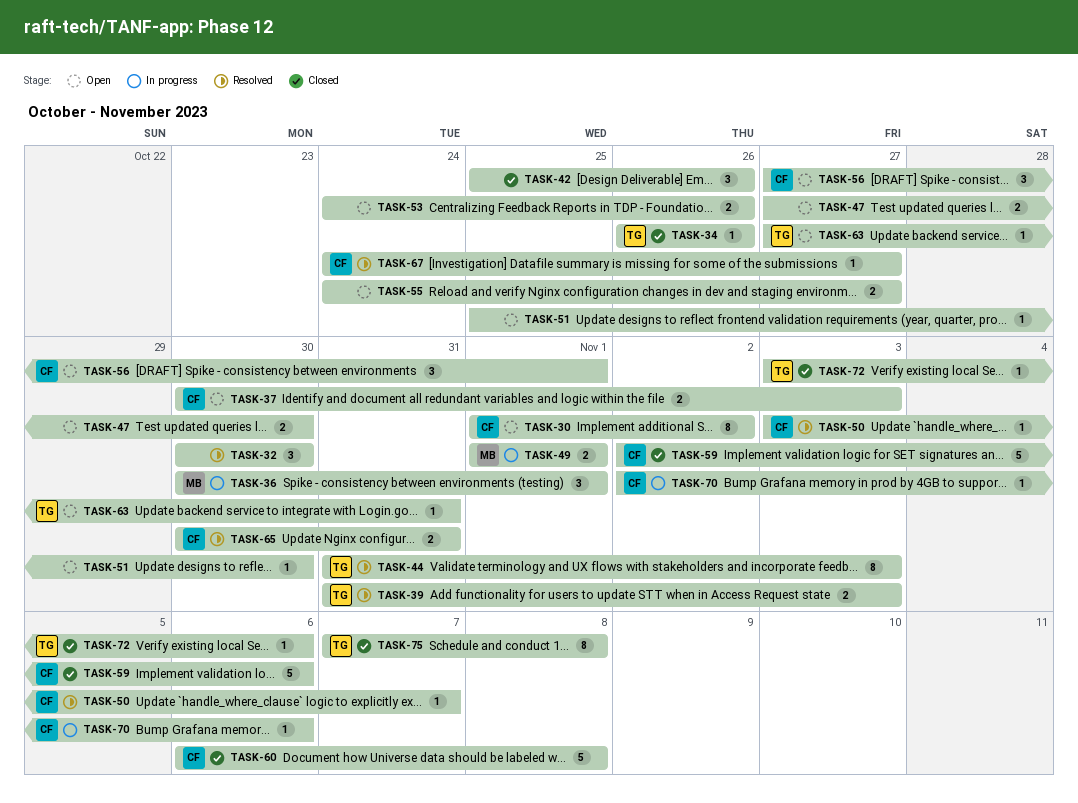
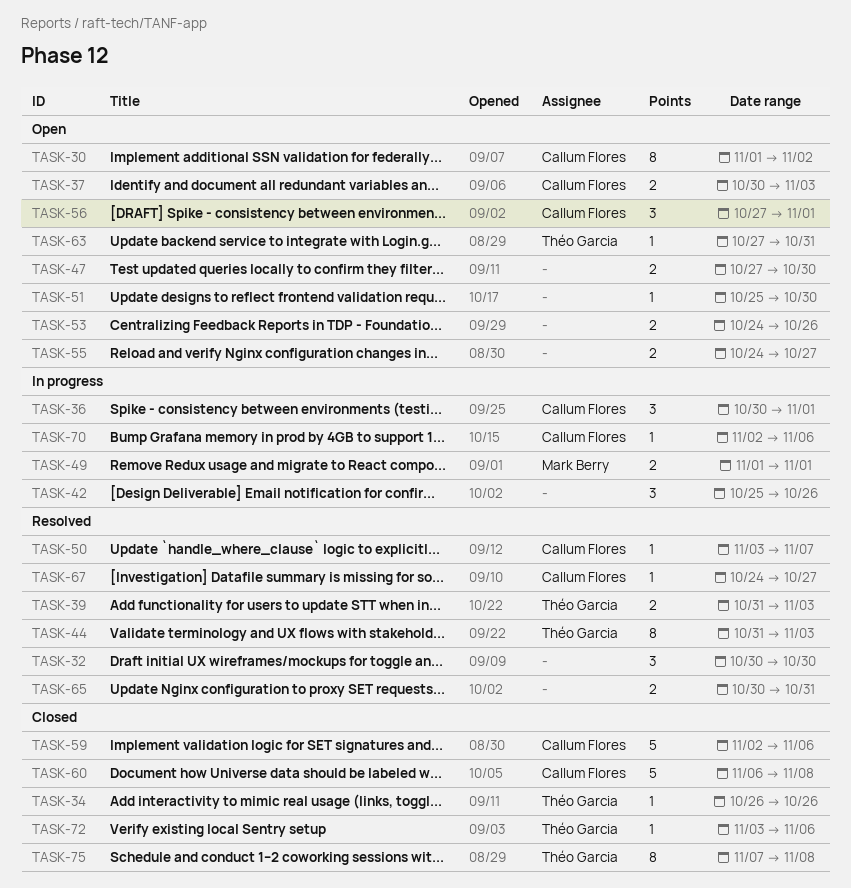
TASK-36, owner: Mark Berry -> Callum Flores
TASK-42, status: Closed -> In progress
TASK-65, owner: Callum Flores -> none

